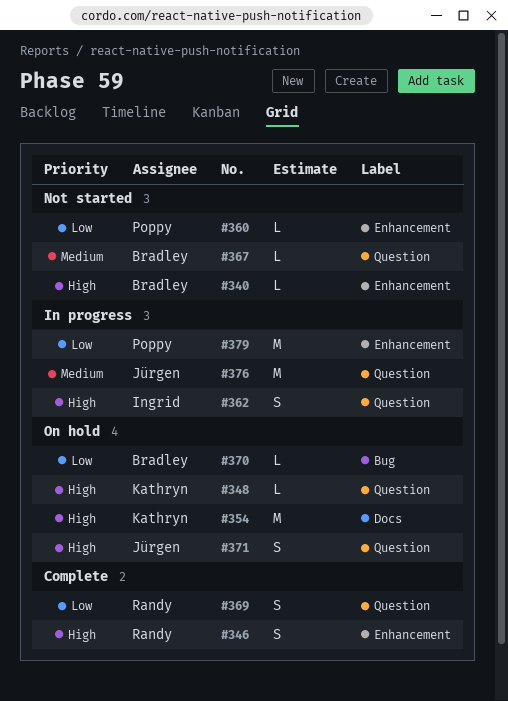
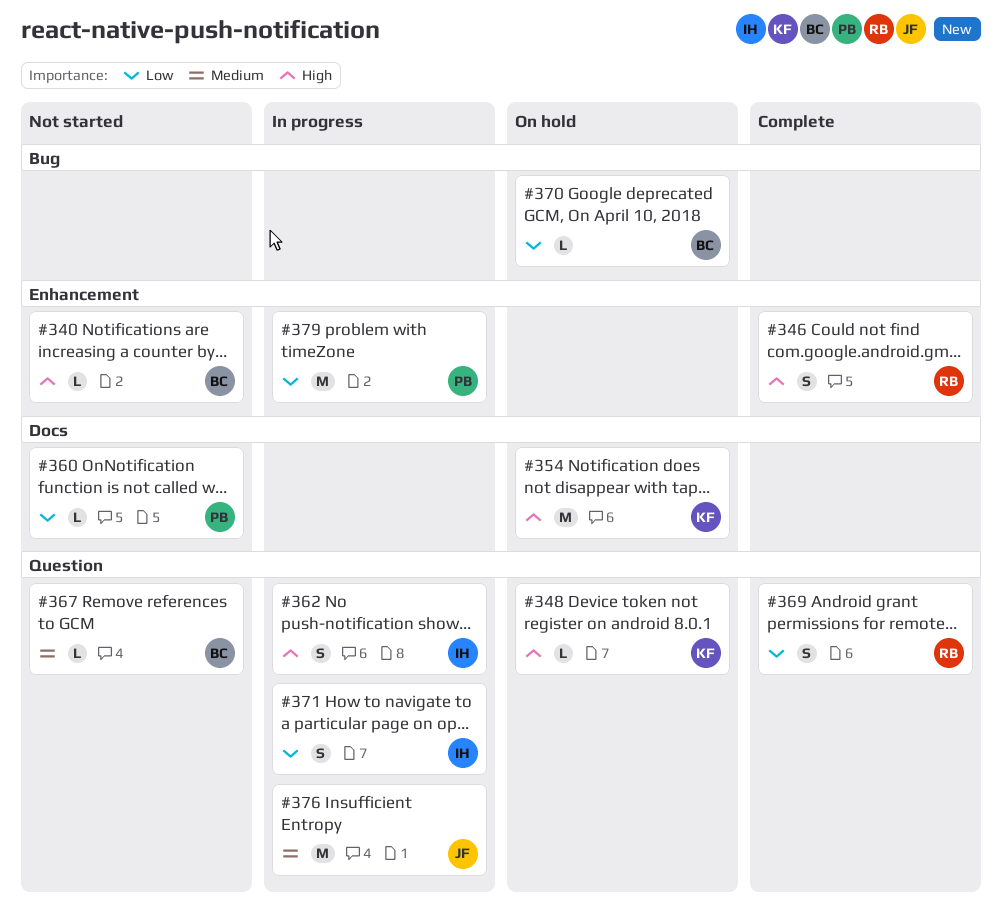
#360, label: Enhancement -> Docs
#371, status: On hold -> In progress
#371, owner: Jürgen -> Ingrid
#371, priority: High -> Low

